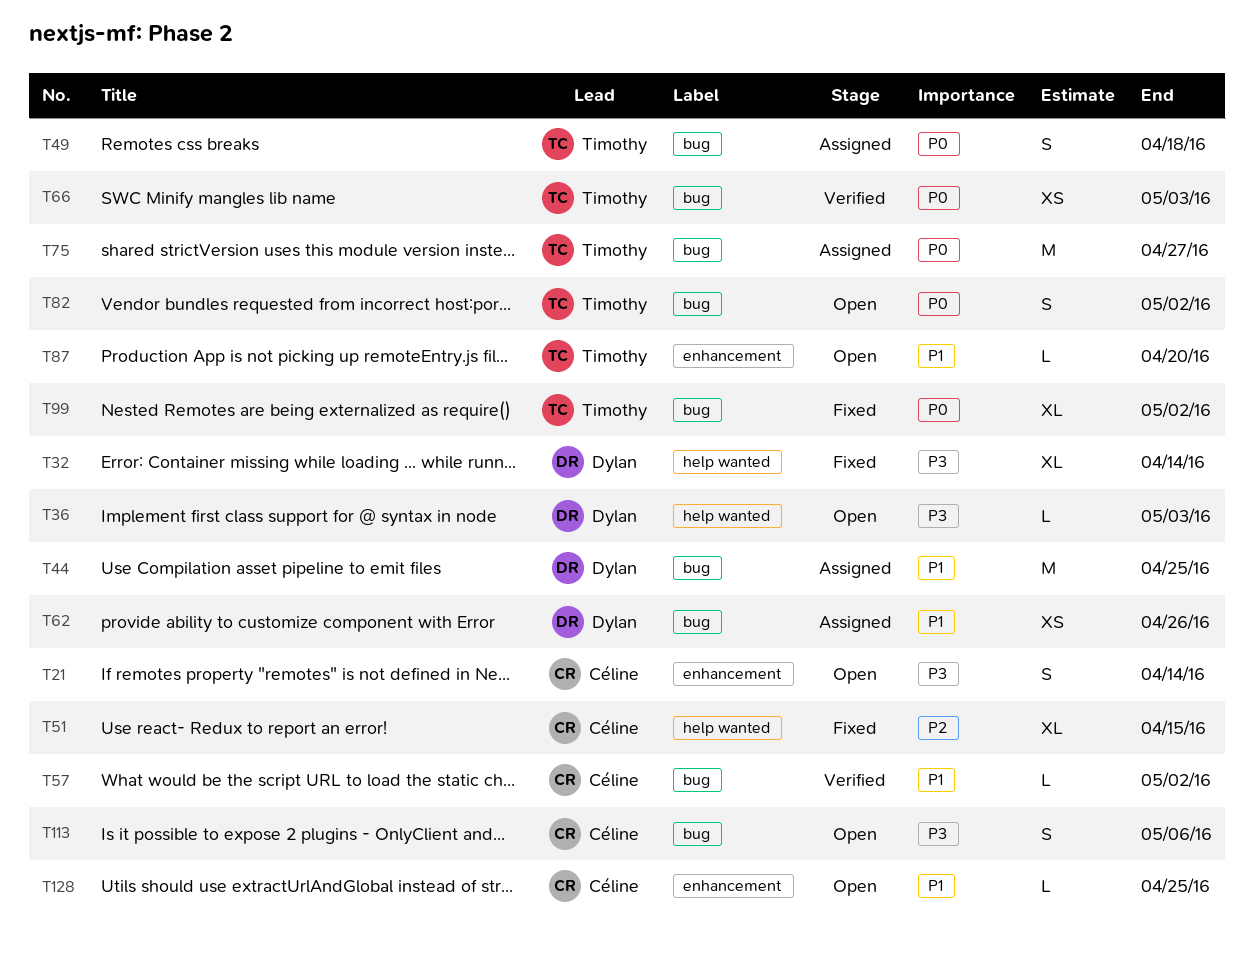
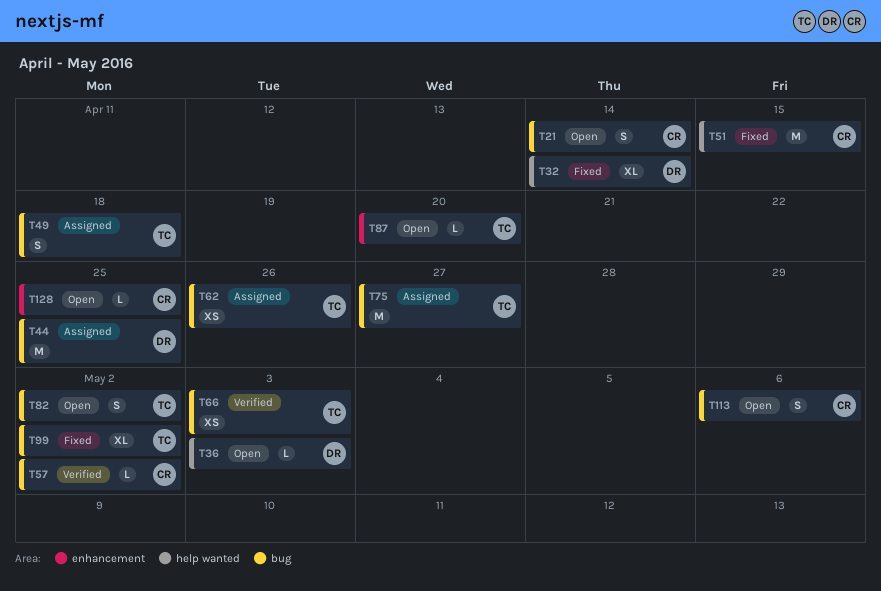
T21, label: enhancement -> bug
T51, estimate: XL -> M
T62, owner: Dylan -> Timothy

